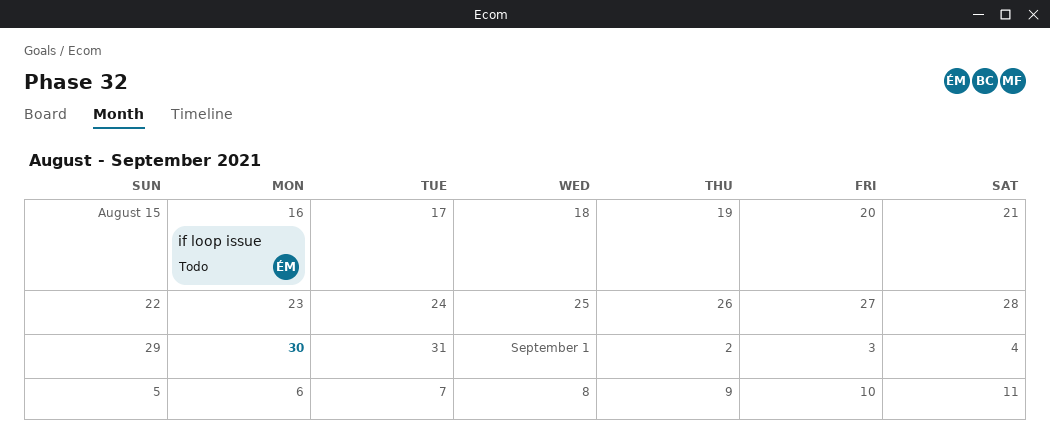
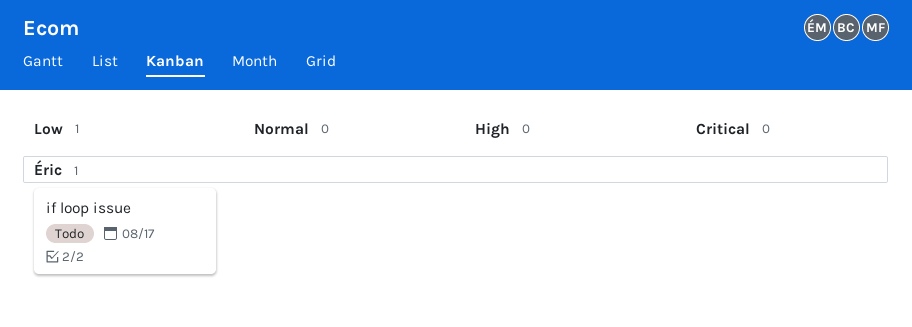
if loop issue, due: Aug 16 -> Aug 17

